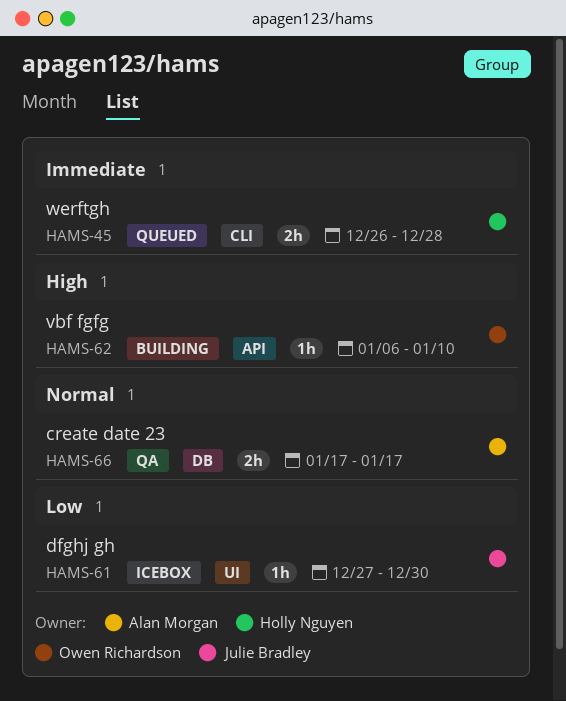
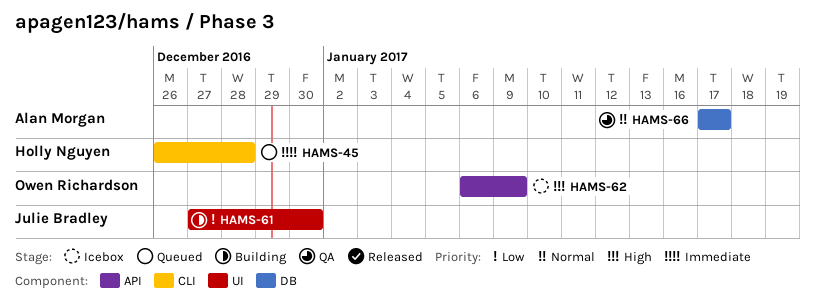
HAMS-61, status: Icebox -> Building
HAMS-62, status: Building -> Icebox
HAMS-62, due: Jan 10 -> Jan 9

